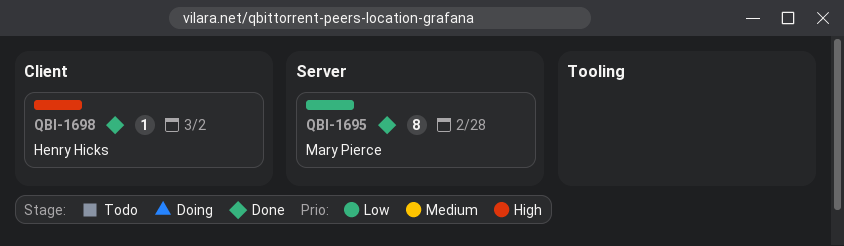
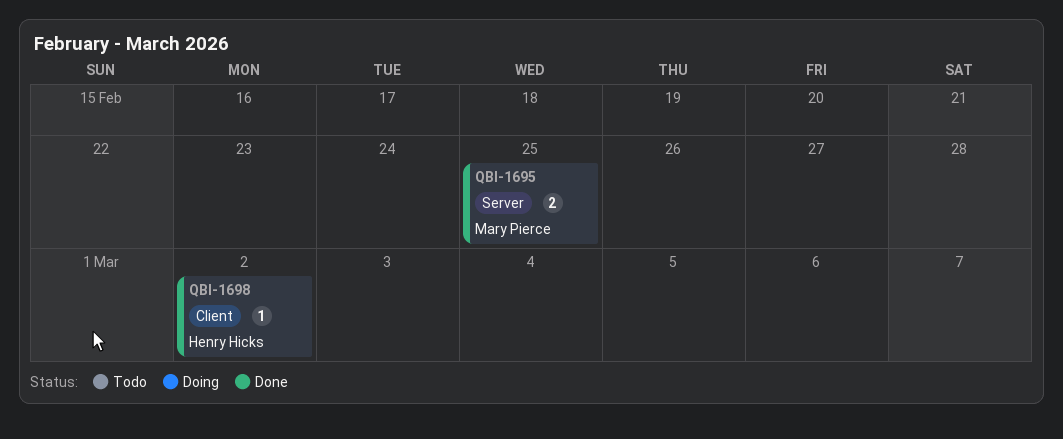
QBI-1695, estimate: 8 -> 2
QBI-1695, due: Feb 28 -> Feb 25

